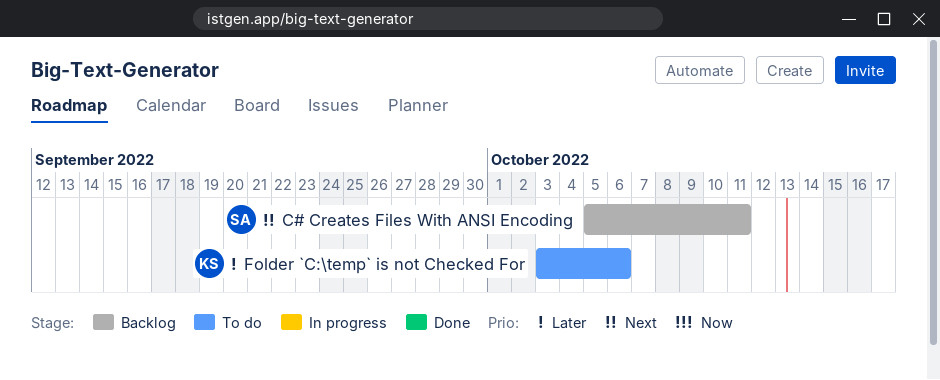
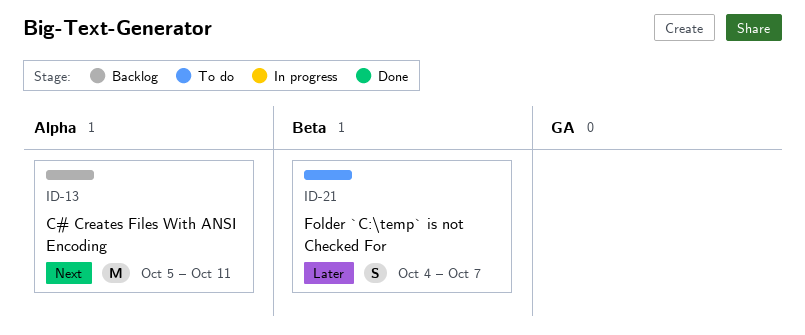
Folder `C:\temp` is not Checked For, start: Oct 3 -> Oct 4
Folder `C:\temp` is not Checked For, due: Oct 6 -> Oct 7

